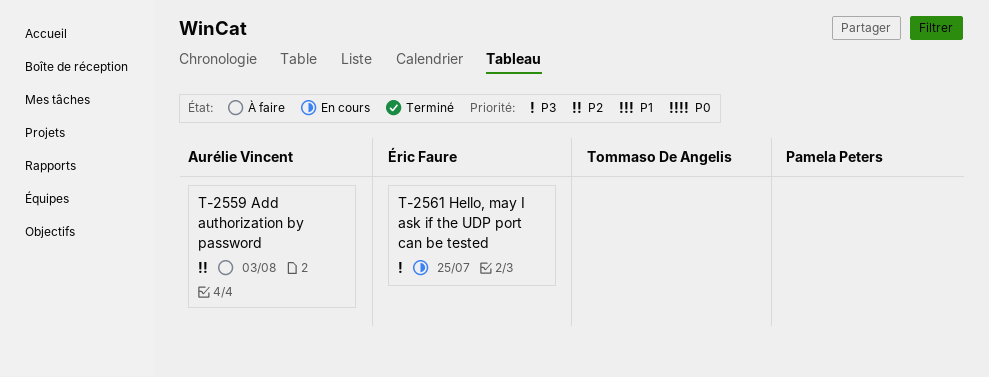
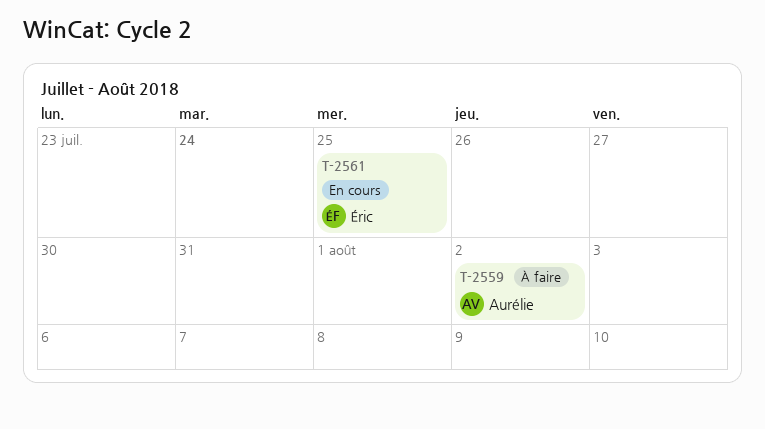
T-2559, due: Aug 3 -> Aug 2

